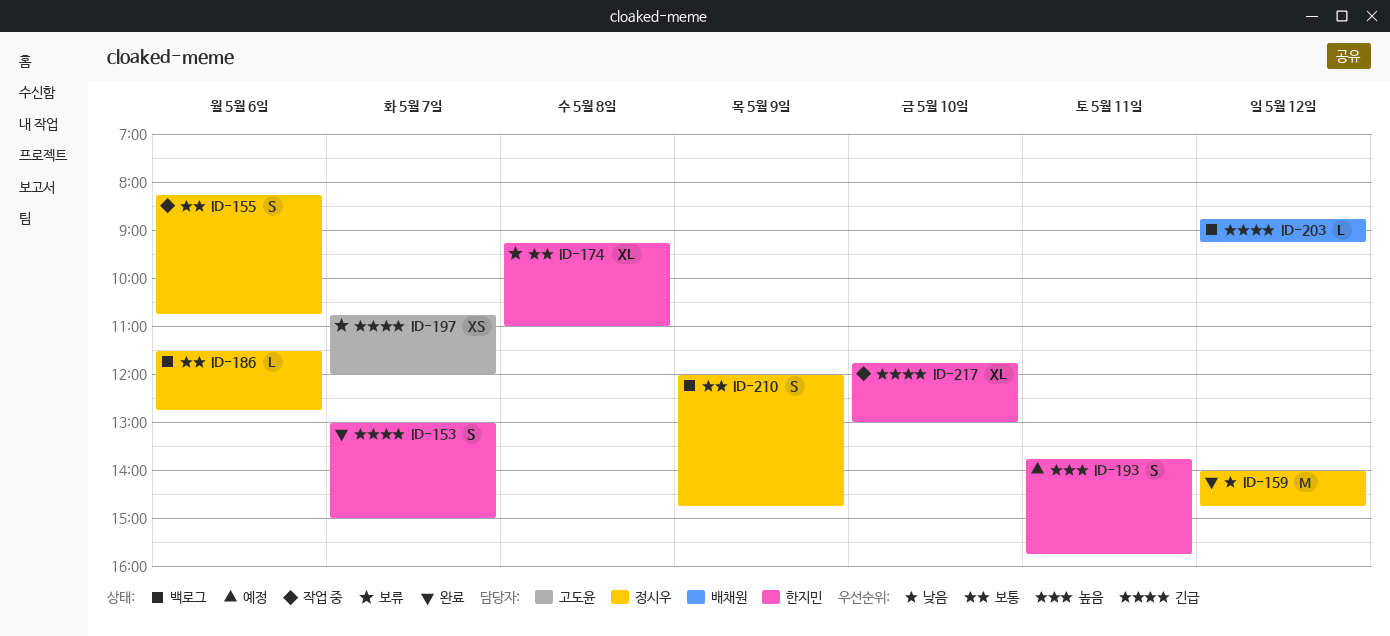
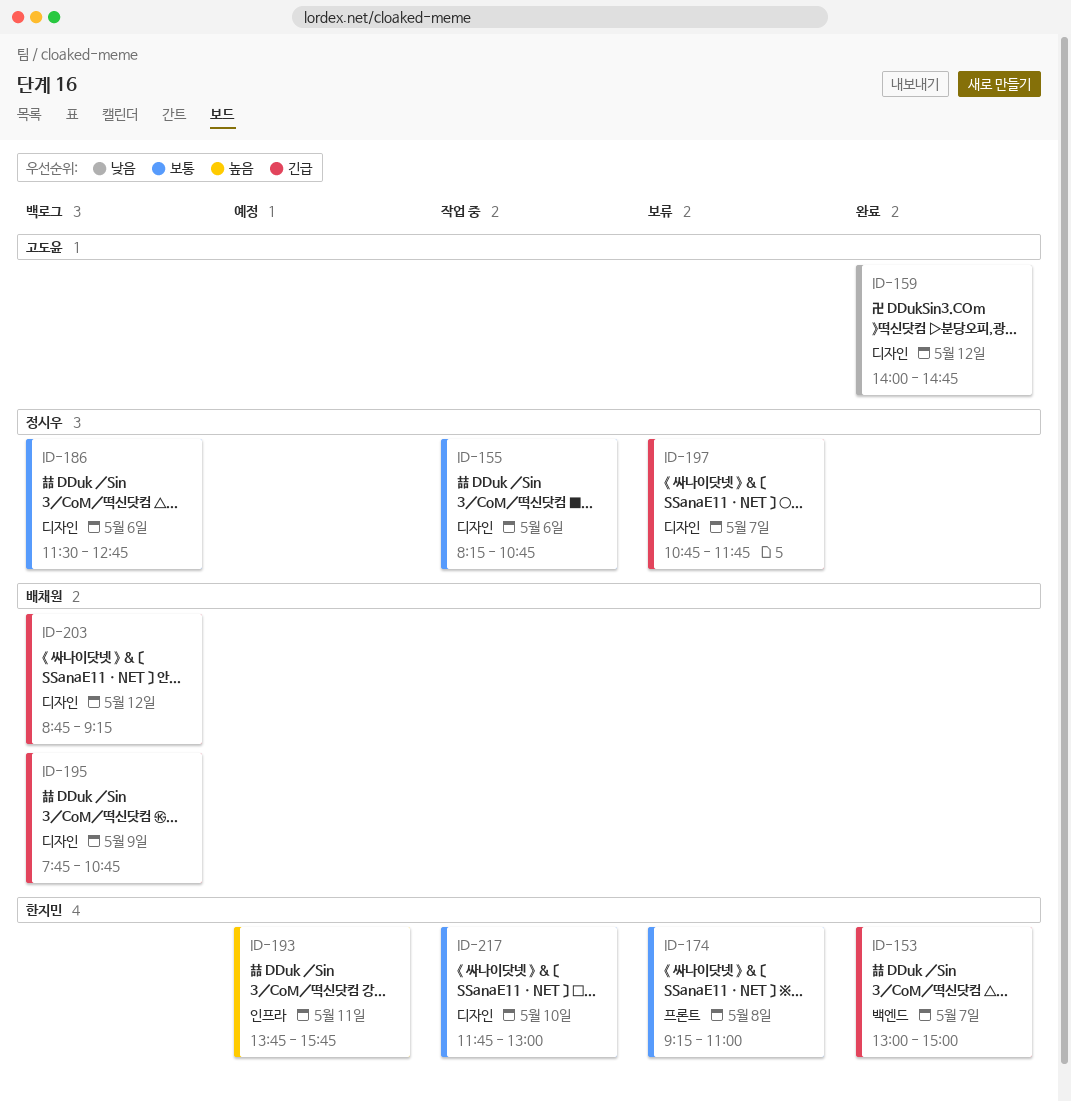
ID-159, owner: 정시우 -> 고도윤
ID-195: none -> present
ID-197, owner: 고도윤 -> 정시우
ID-197, ends: 12:00 -> 11:45
ID-210: present -> none
ID-217, priority: 긴급 -> 보통

